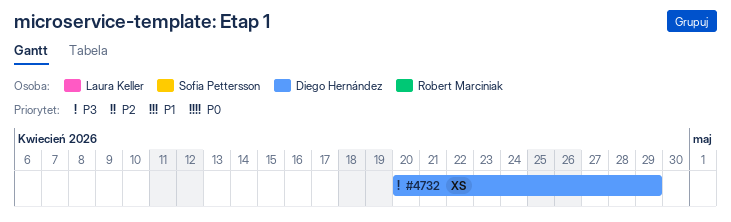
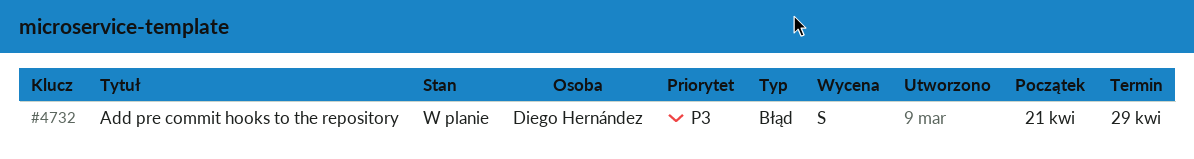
#4732, estimate: XS -> S
#4732, start: Apr 20 -> Apr 21

